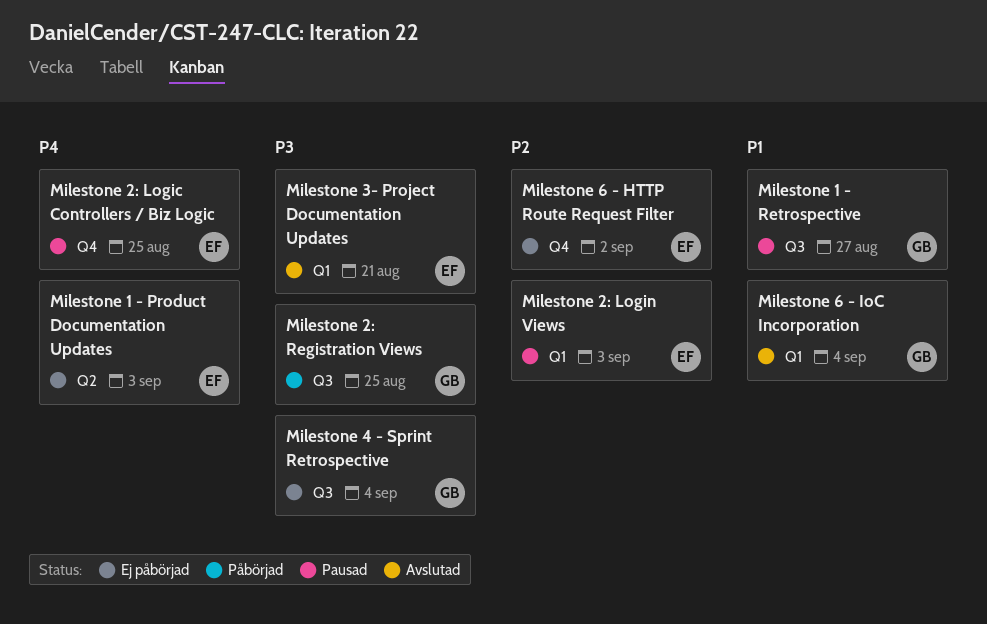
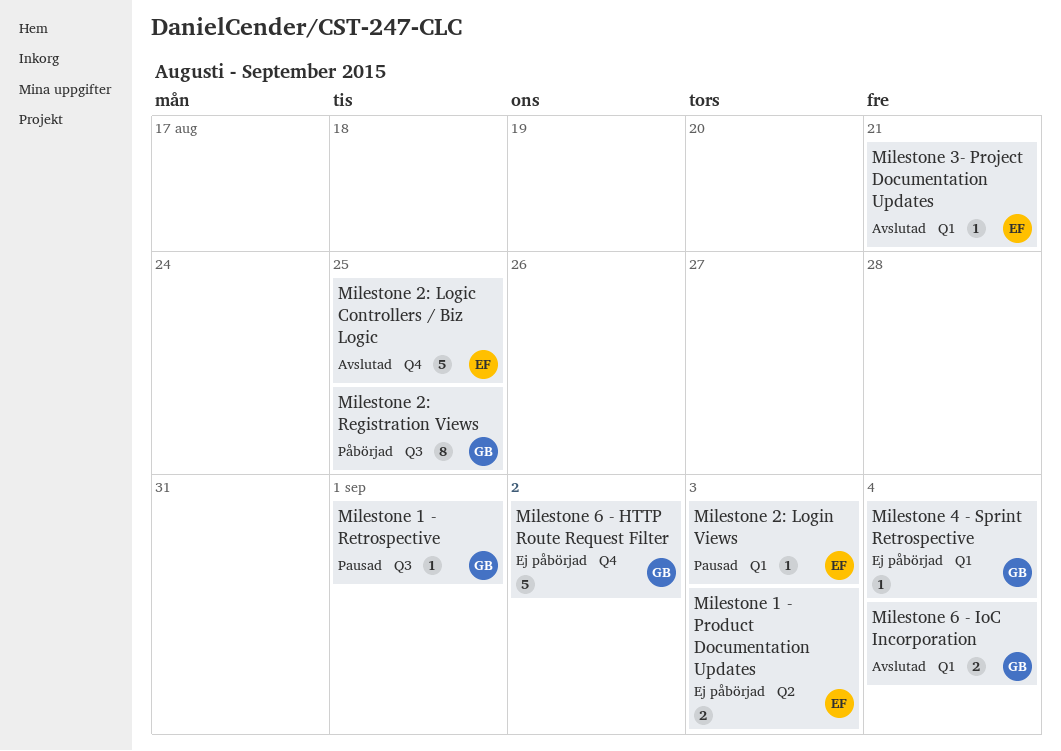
Milestone 1 - Retrospective, due: Aug 27 -> Sep 1
Milestone 2: Logic Controllers / Biz Logic, status: Pausad -> Avslutad
Milestone 4 - Sprint Retrospective, label: Q3 -> Q1
Milestone 6 - HTTP Route Request Filter, owner: EF -> GB

